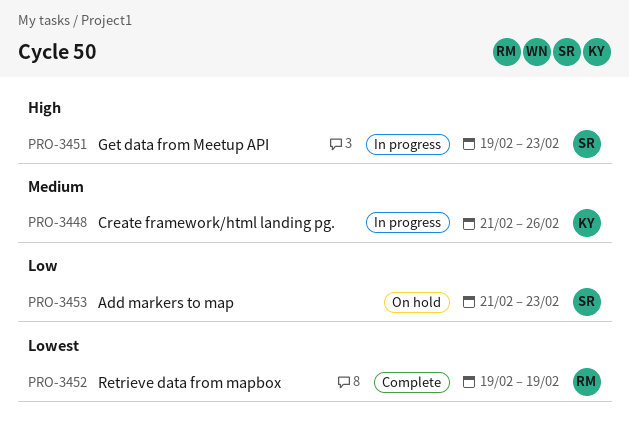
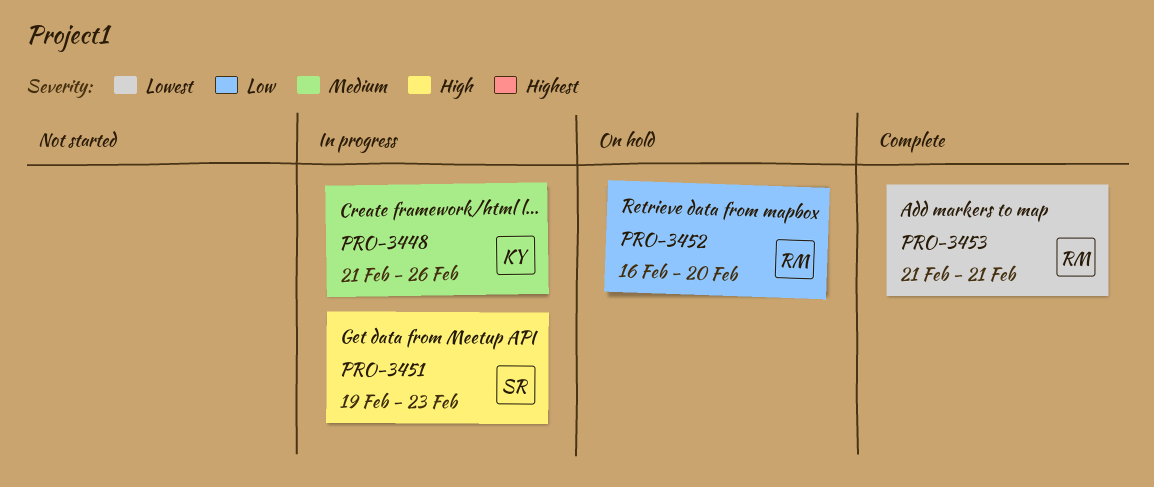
PRO-3452, status: Complete -> On hold
PRO-3452, priority: Lowest -> Low
PRO-3452, start: Feb 19 -> Feb 16
PRO-3452, due: Feb 19 -> Feb 20
PRO-3453, status: On hold -> Complete
PRO-3453, owner: SR -> RM
PRO-3453, priority: Low -> Lowest
PRO-3453, due: Feb 23 -> Feb 21

